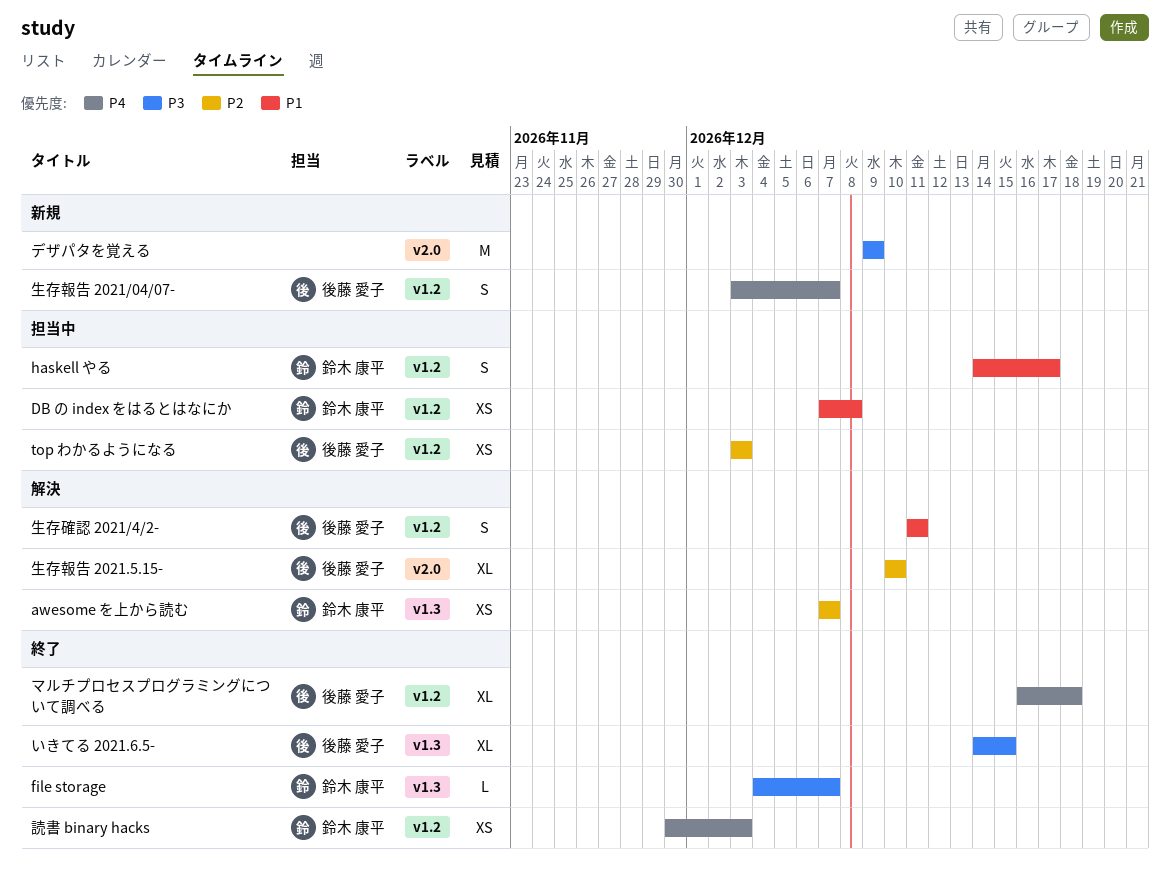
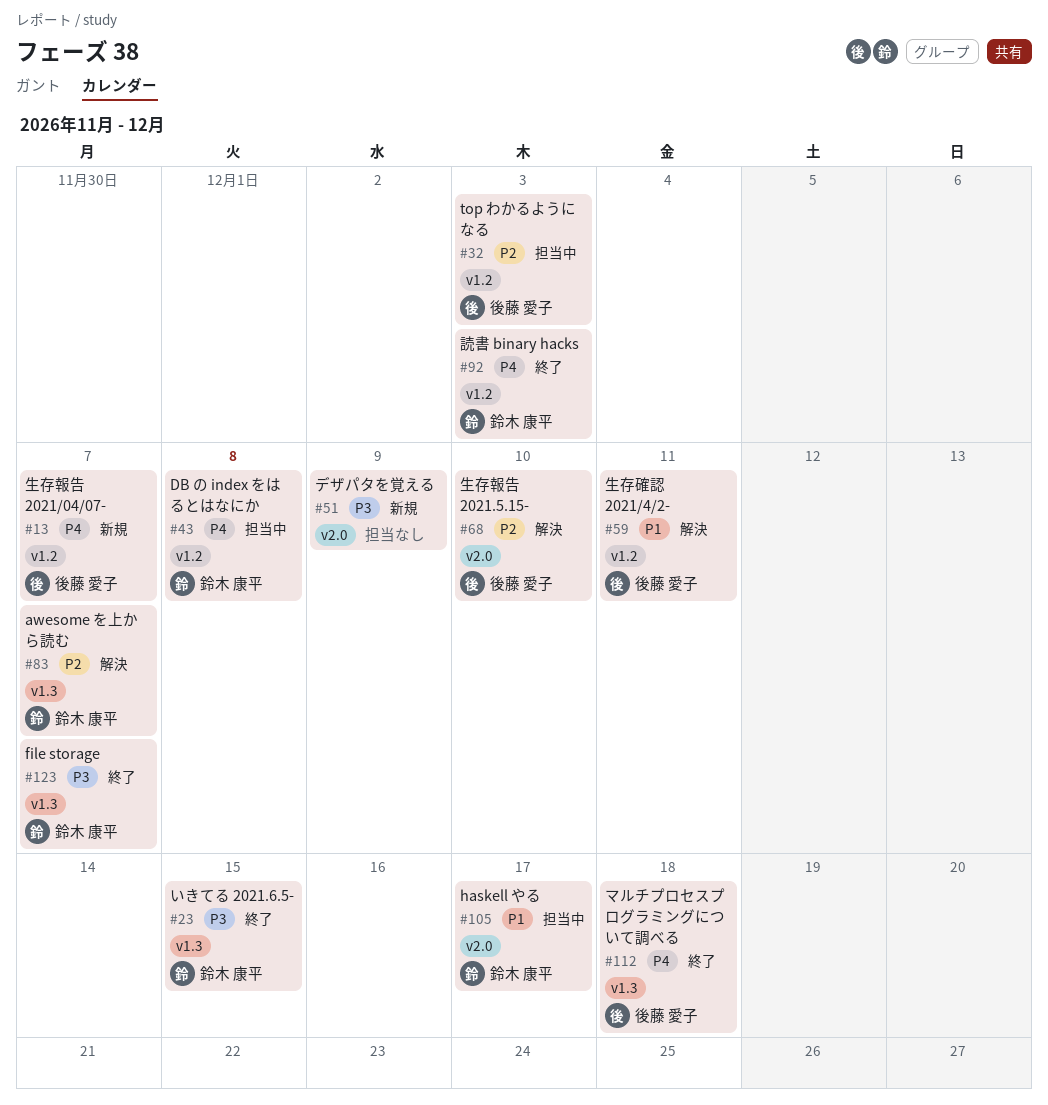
DB の index をはるとはなにか, priority: P1 -> P4
haskell やる, label: v1.2 -> v2.0
いきてる 2021.6.5-, owner: 後藤 愛子 -> 鈴木 康平
マルチプロセスプログラミングについて調べる, label: v1.2 -> v1.3

